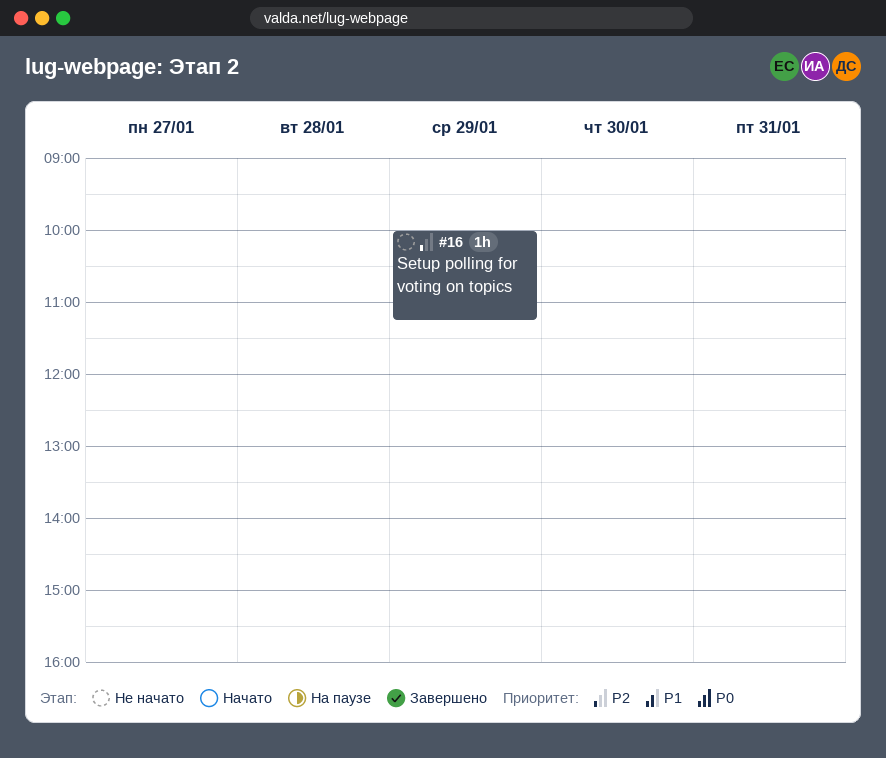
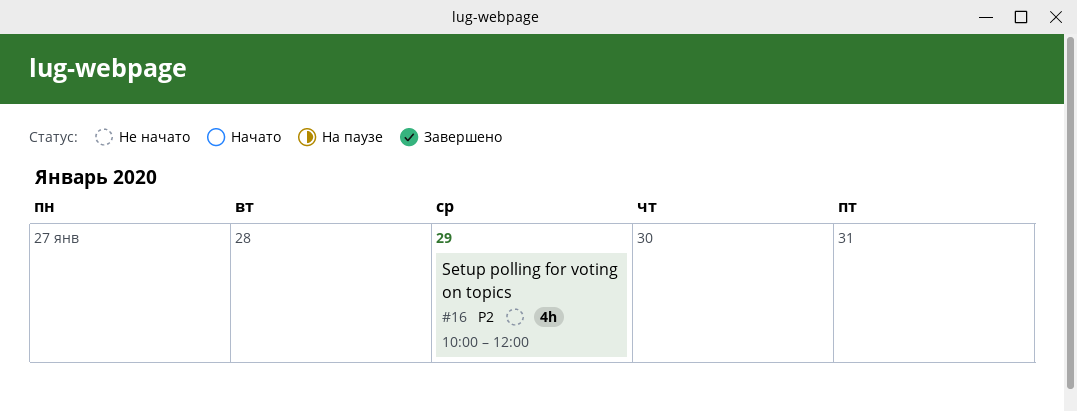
#16, estimate: 1h -> 4h
#16, ends: 11:15 -> 12:00

